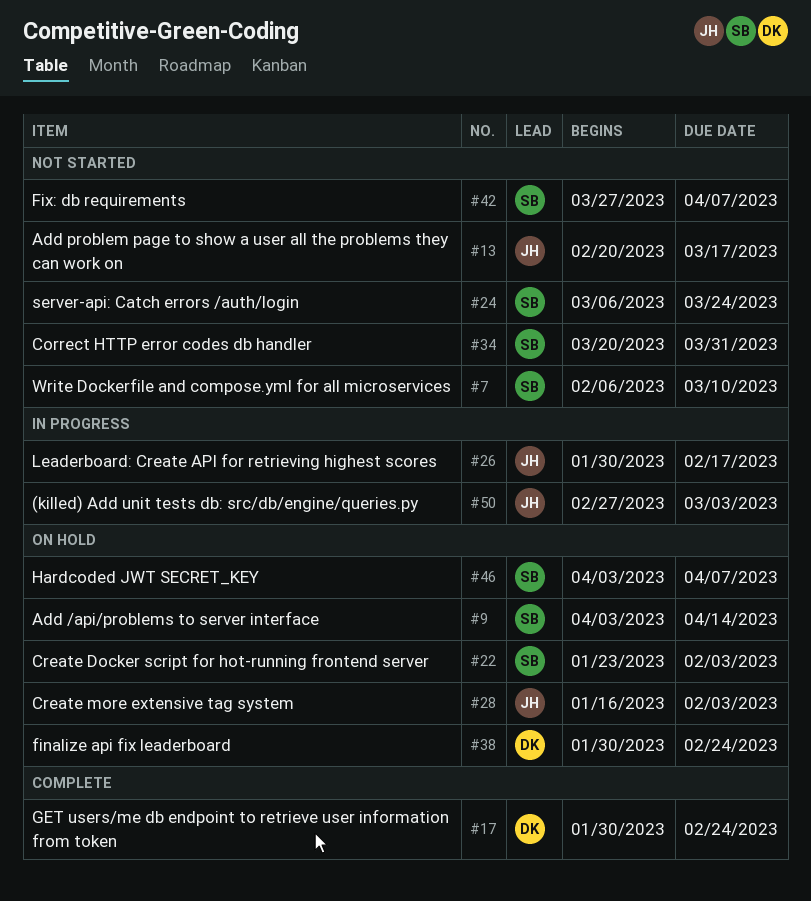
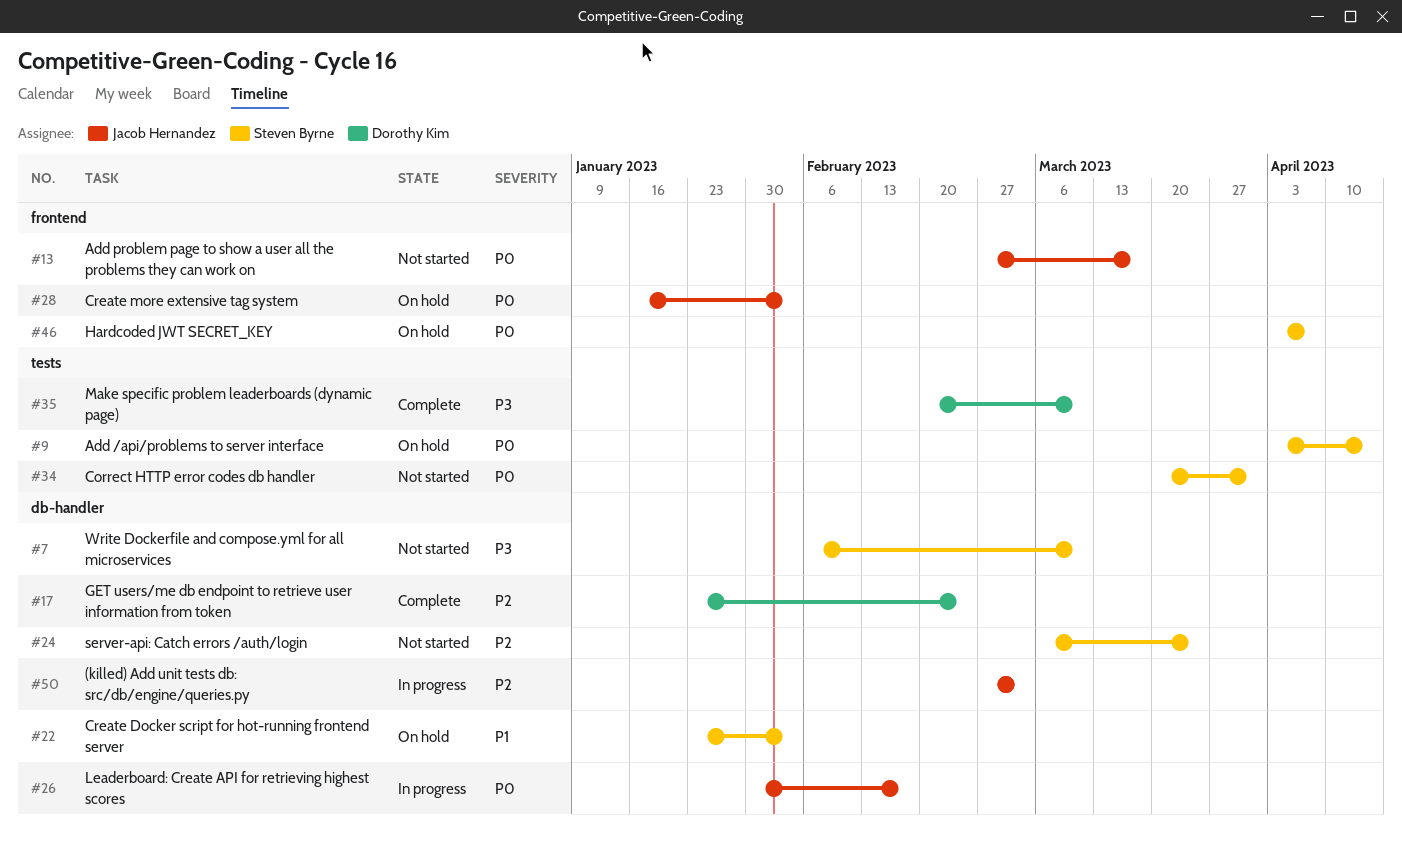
#13, start: Feb 20 -> Feb 27
#17, start: Jan 30 -> Jan 23
#35: none -> present
#38: present -> none
#42: present -> none

